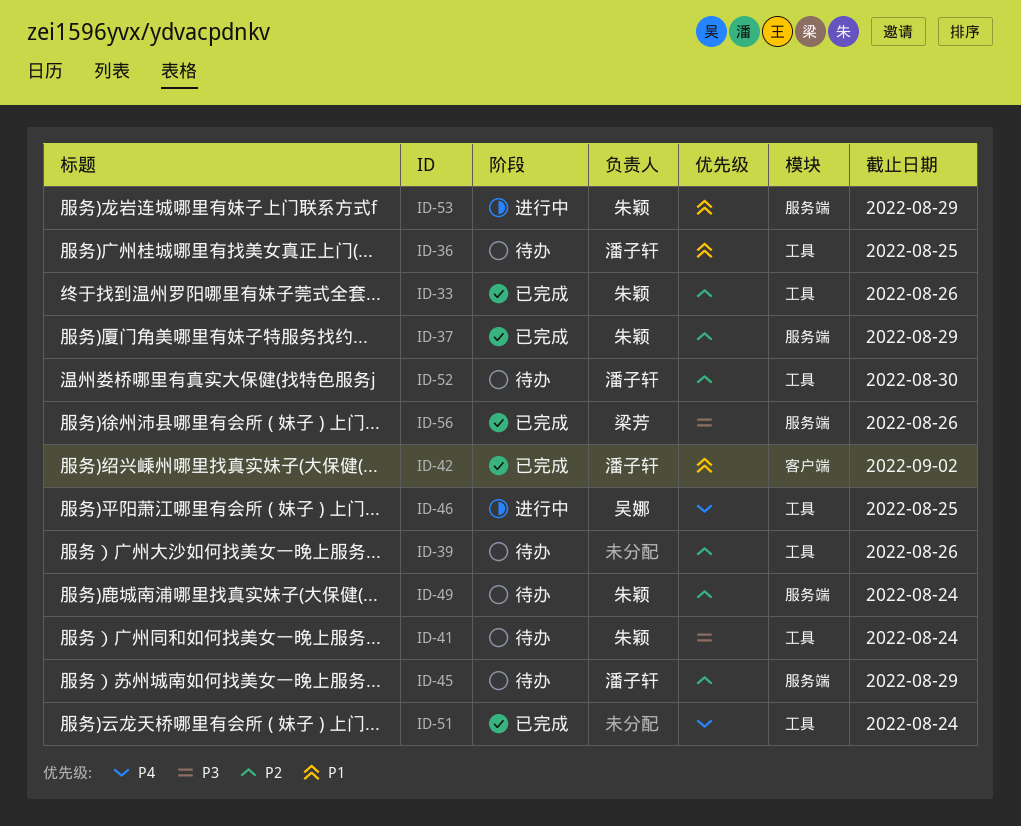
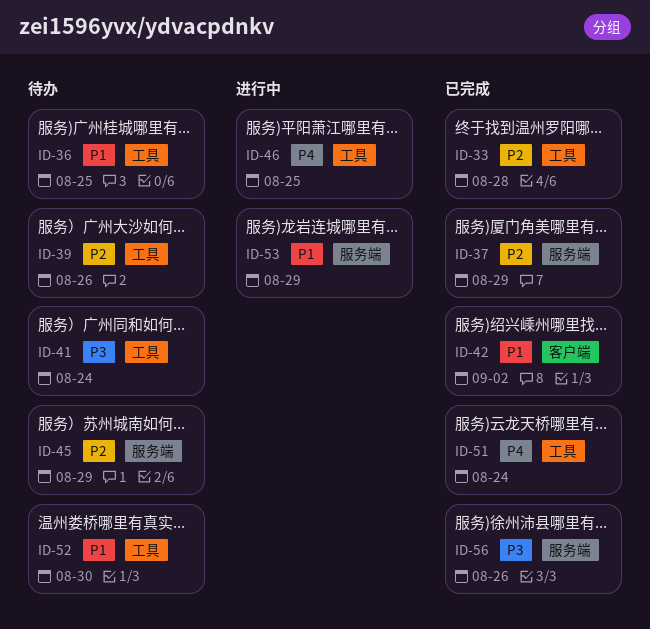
ID-33, due: Aug 26 -> Aug 28
ID-49: present -> none
ID-52, priority: P2 -> P1

